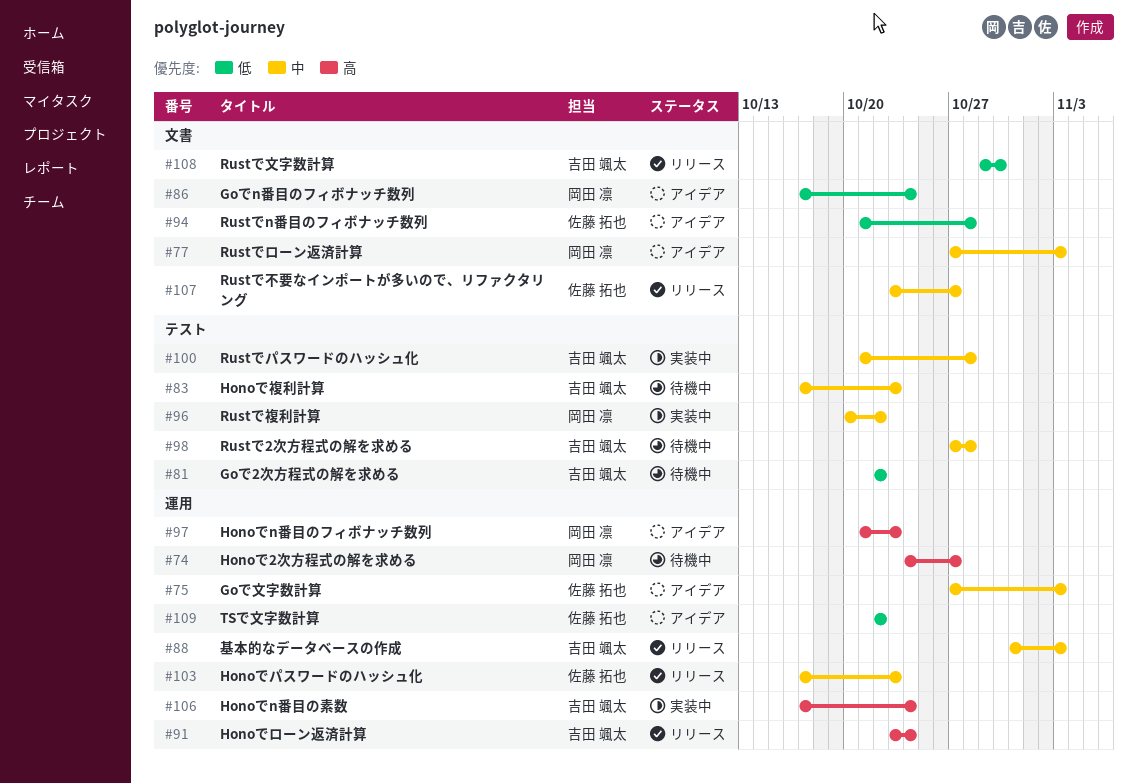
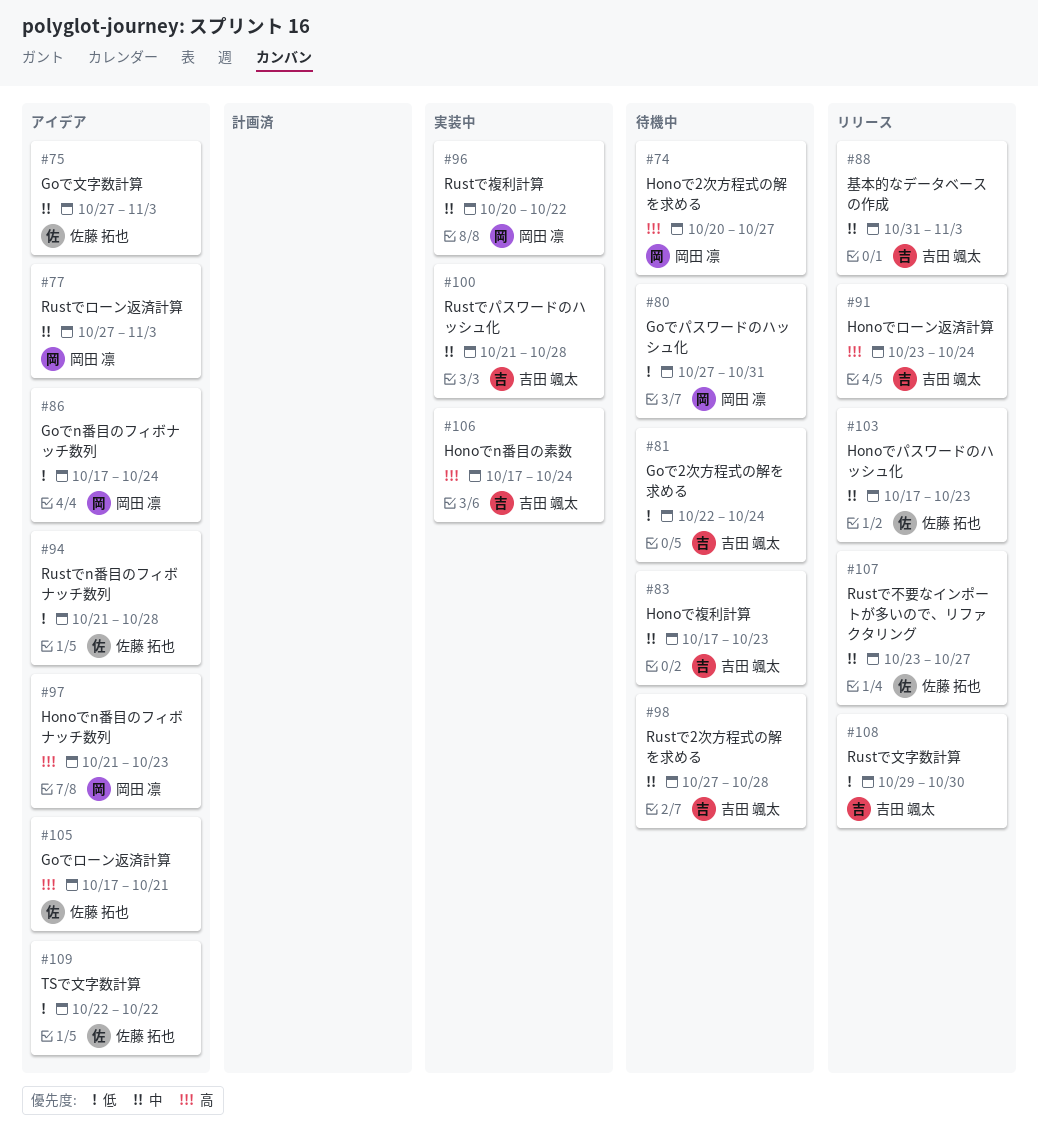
#74, start: Oct 24 -> Oct 20
#80: none -> present
#81, due: Oct 22 -> Oct 24
#105: none -> present

